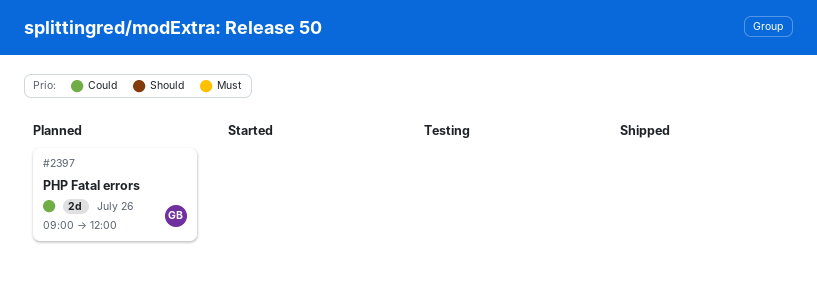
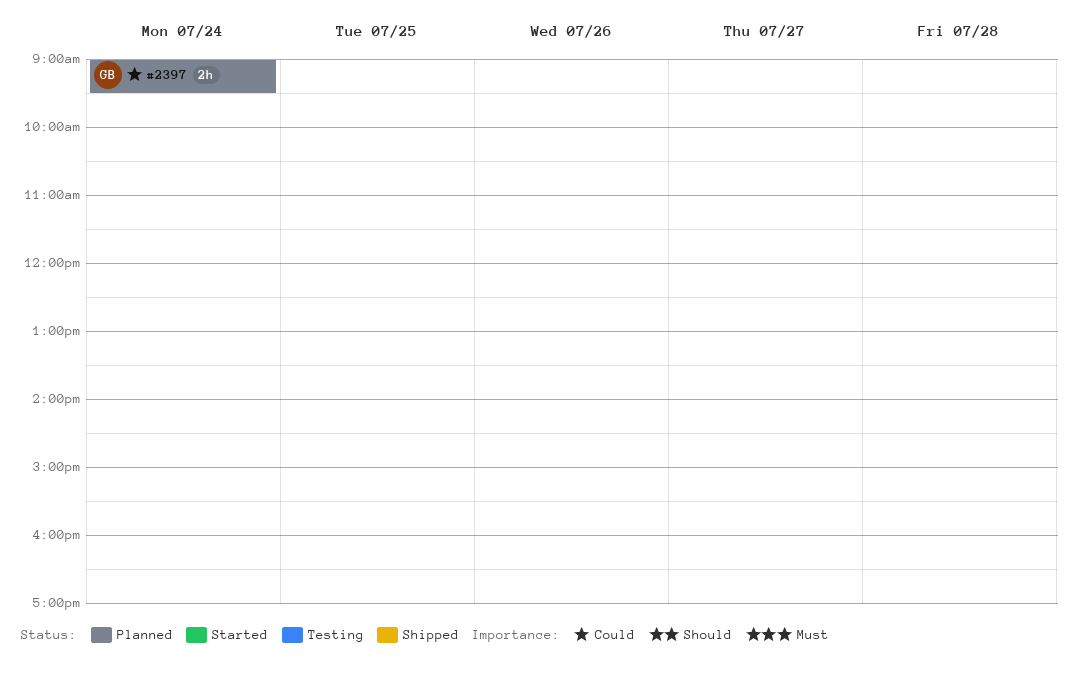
#2397, estimate: 2d -> 2h
#2397, day: Jul 26 -> Jul 24
#2397, ends: 12:00 -> 09:30

